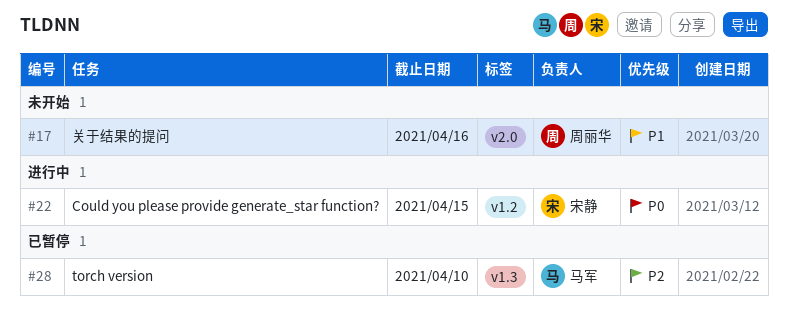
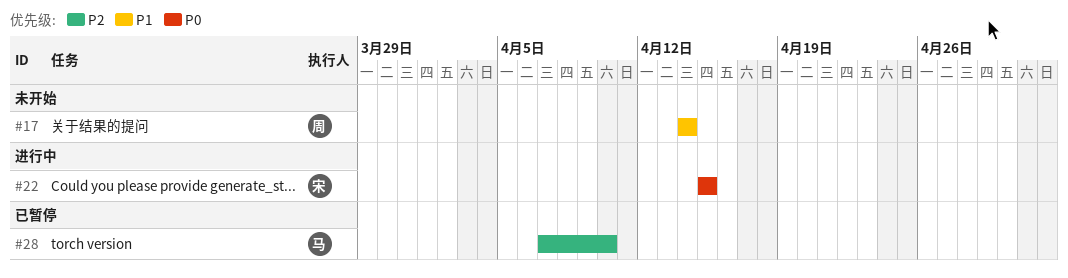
#17, due: Apr 16 -> Apr 14

